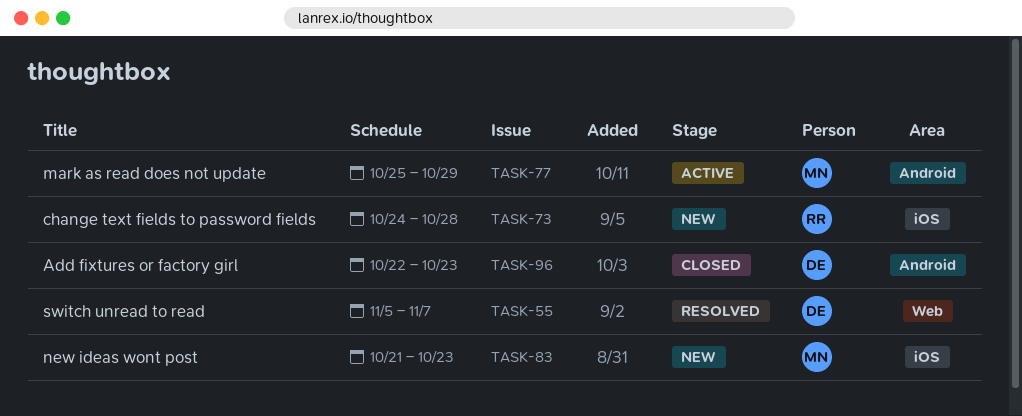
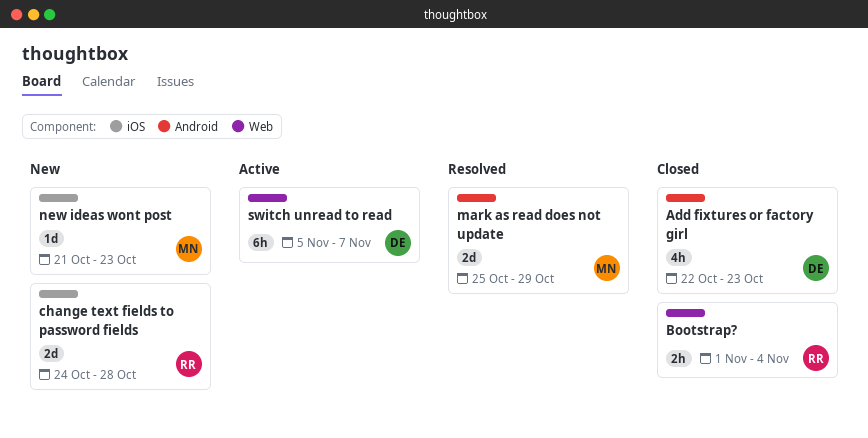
Bootstrap?: none -> present
mark as read does not update, status: Active -> Resolved
switch unread to read, status: Resolved -> Active

